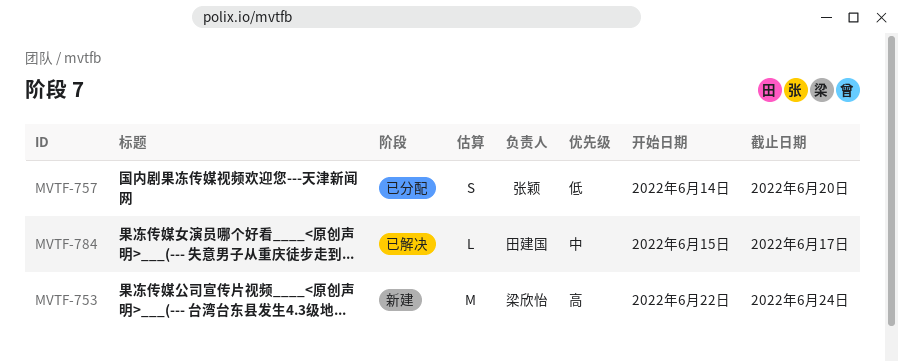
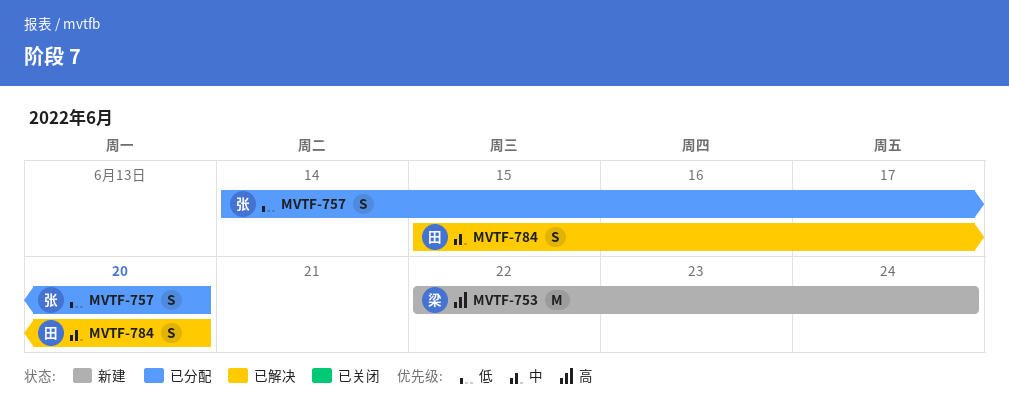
MVTF-784, estimate: L -> S
MVTF-784, due: Jun 17 -> Jun 20

